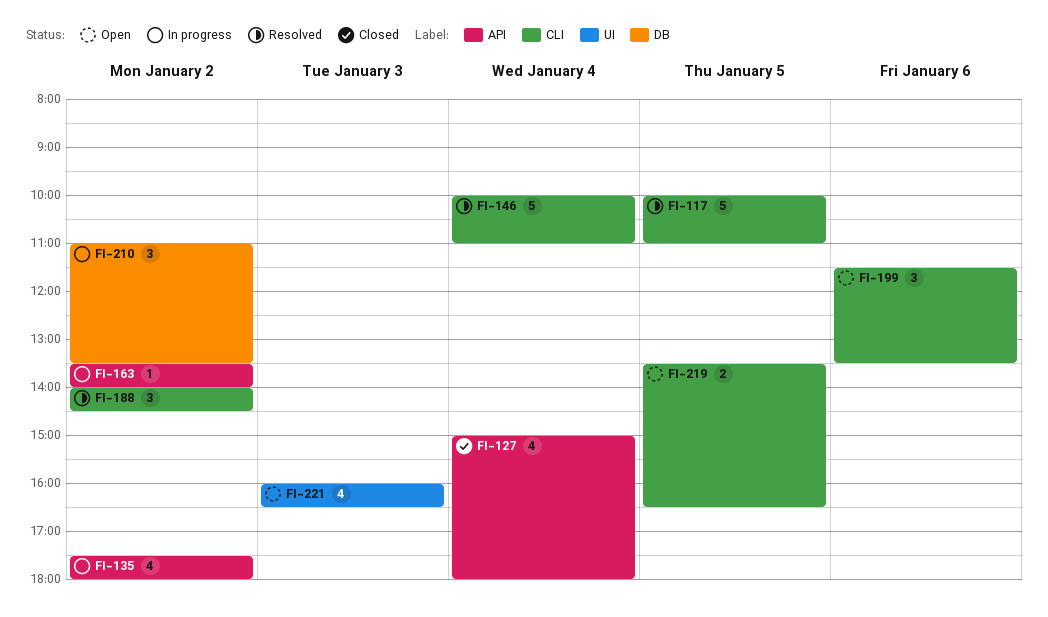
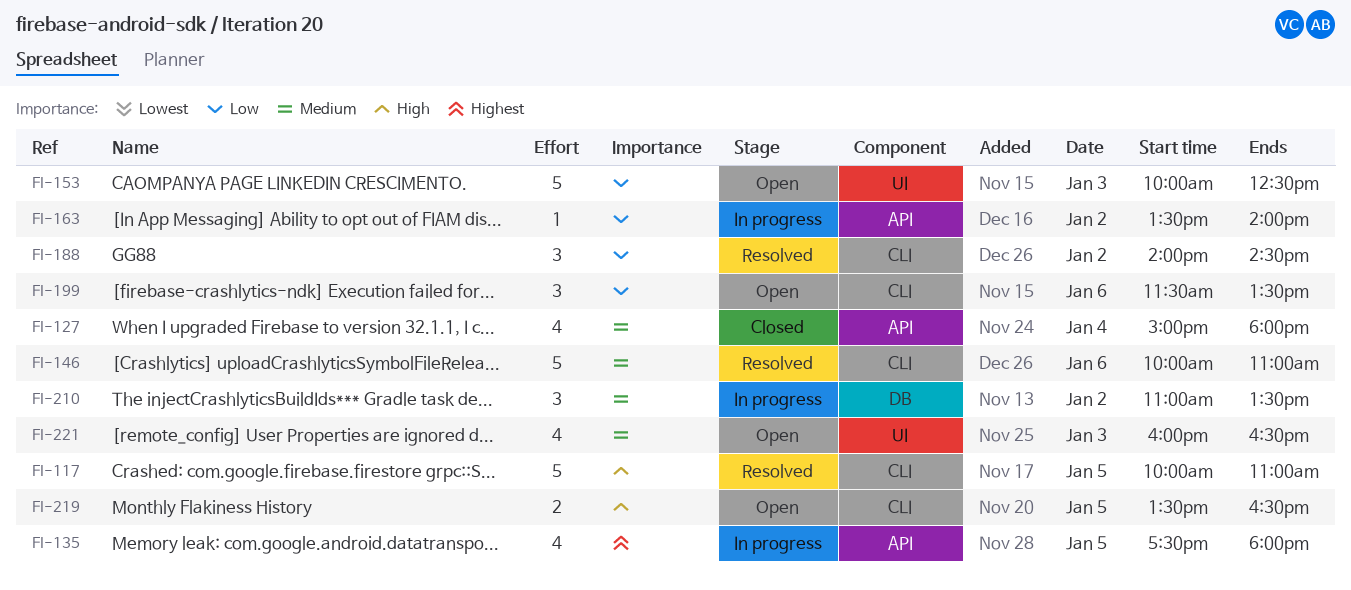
FI-135, day: Jan 2 -> Jan 5
FI-146, day: Jan 4 -> Jan 6
FI-153: none -> present

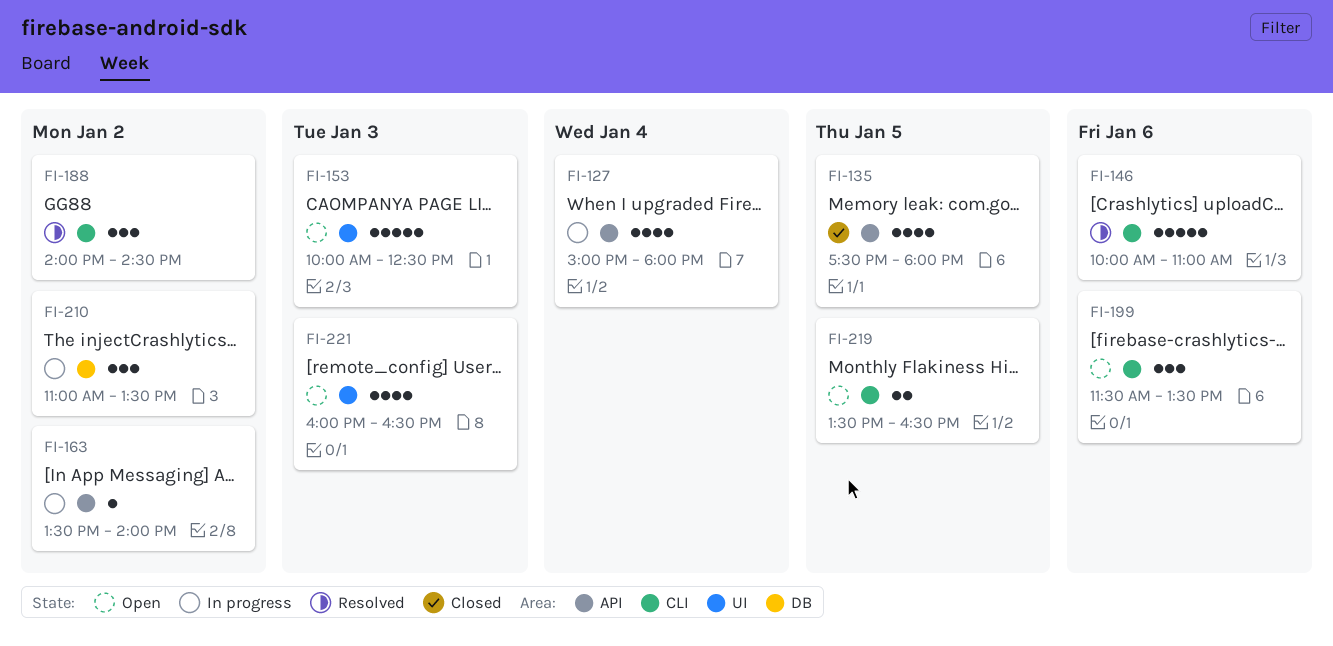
FI-117: present -> none
FI-127, status: Closed -> In progress
FI-135, status: In progress -> Closed

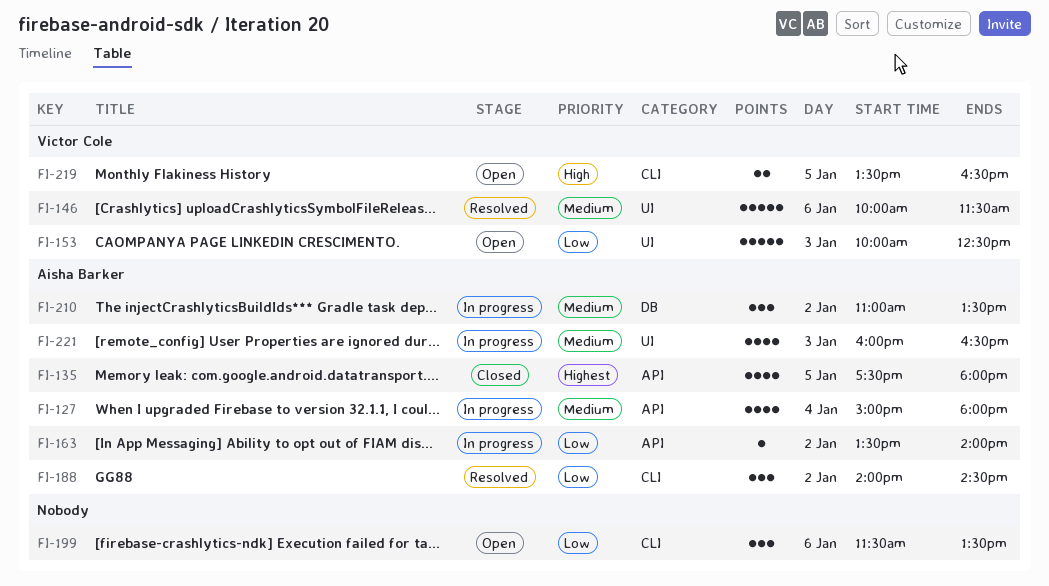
FI-146, label: CLI -> UI
FI-146, ends: 11:00 -> 11:30
FI-221, status: Open -> In progress

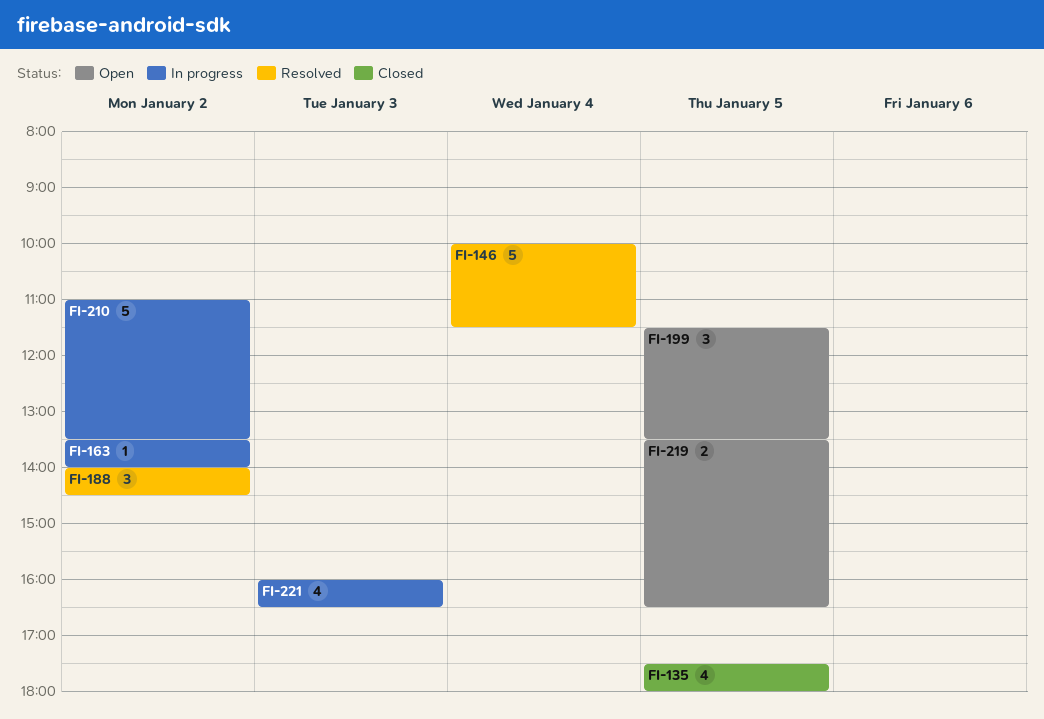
FI-127: present -> none
FI-146, day: Jan 6 -> Jan 4
FI-153: present -> none
FI-199, day: Jan 6 -> Jan 5
FI-210, estimate: 3 -> 5

